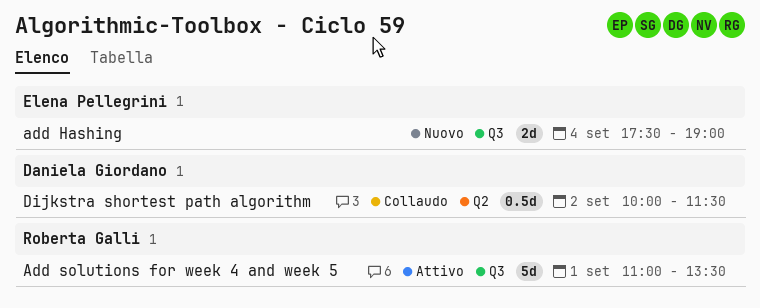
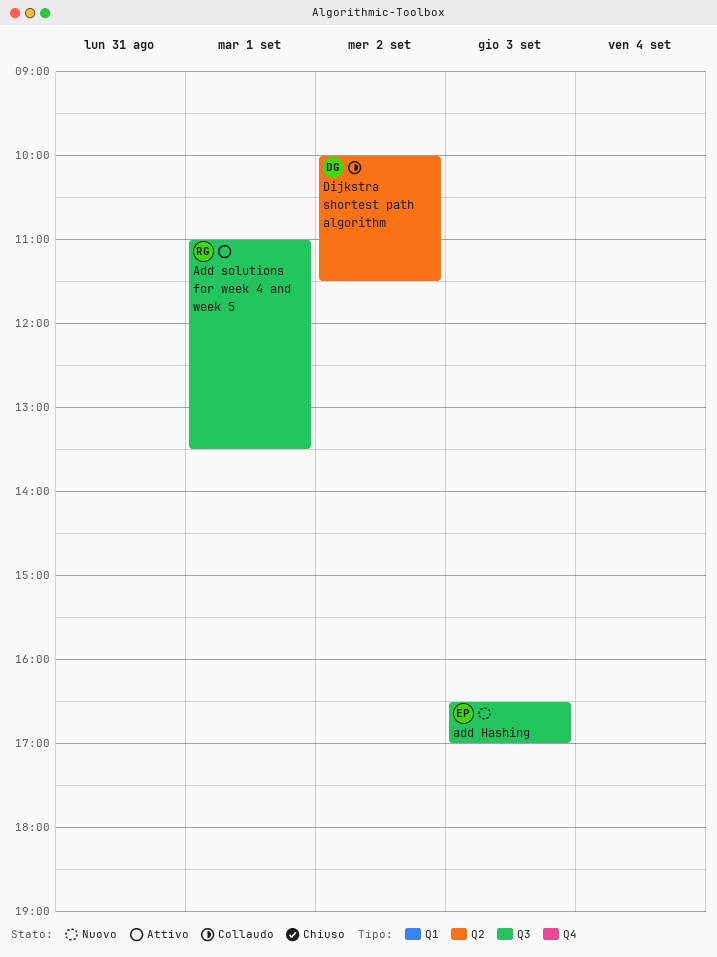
add Hashing, day: Sep 4 -> Sep 3
add Hashing, begins: 17:30 -> 16:30
add Hashing, ends: 19:00 -> 17:00

